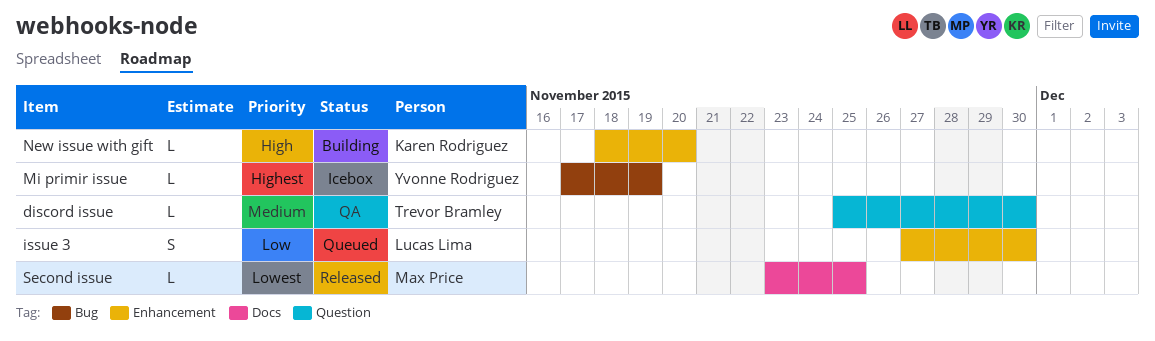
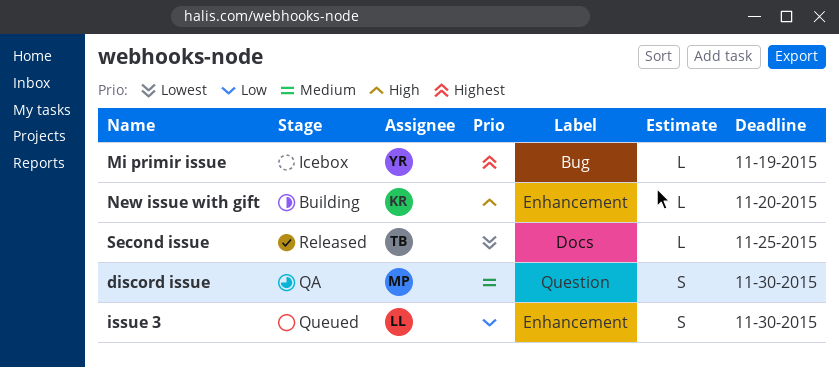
discord issue, owner: Trevor Bramley -> Max Price
discord issue, estimate: L -> S
Second issue, owner: Max Price -> Trevor Bramley

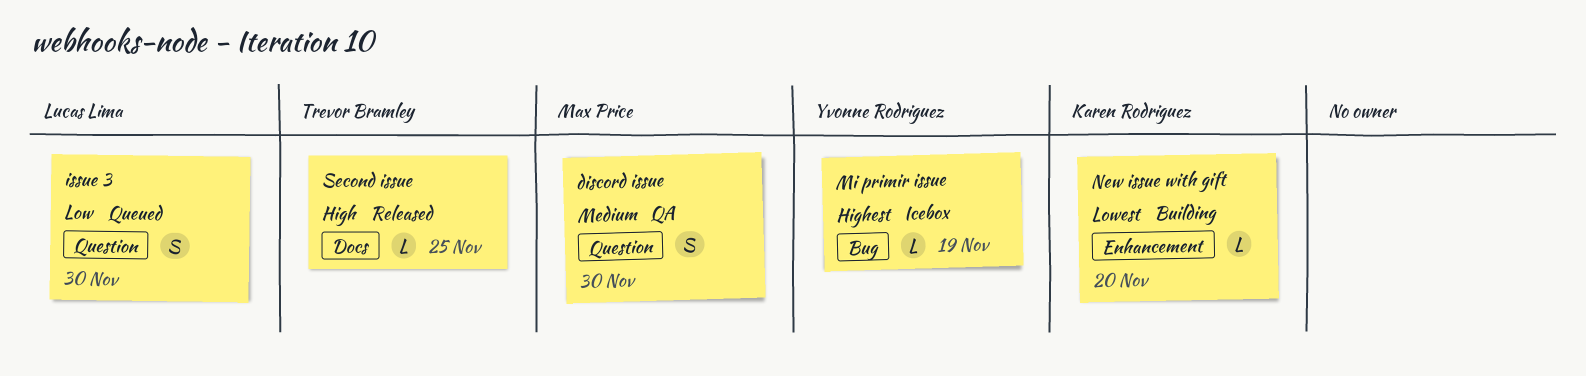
issue 3, label: Enhancement -> Question
New issue with gift, priority: High -> Lowest
Second issue, priority: Lowest -> High

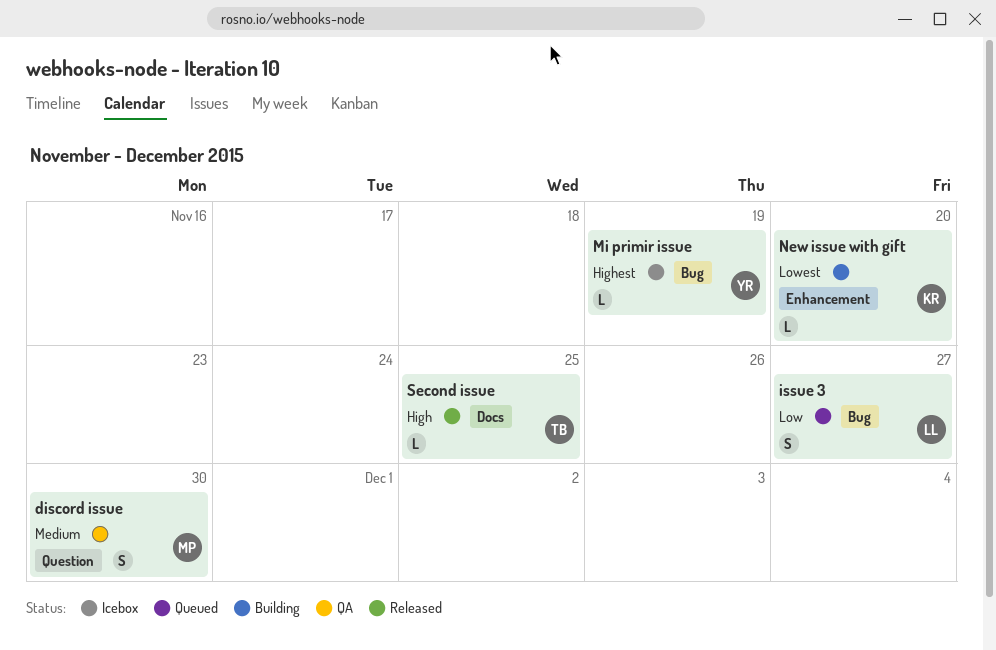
issue 3, label: Question -> Bug
issue 3, due: Nov 30 -> Nov 27

